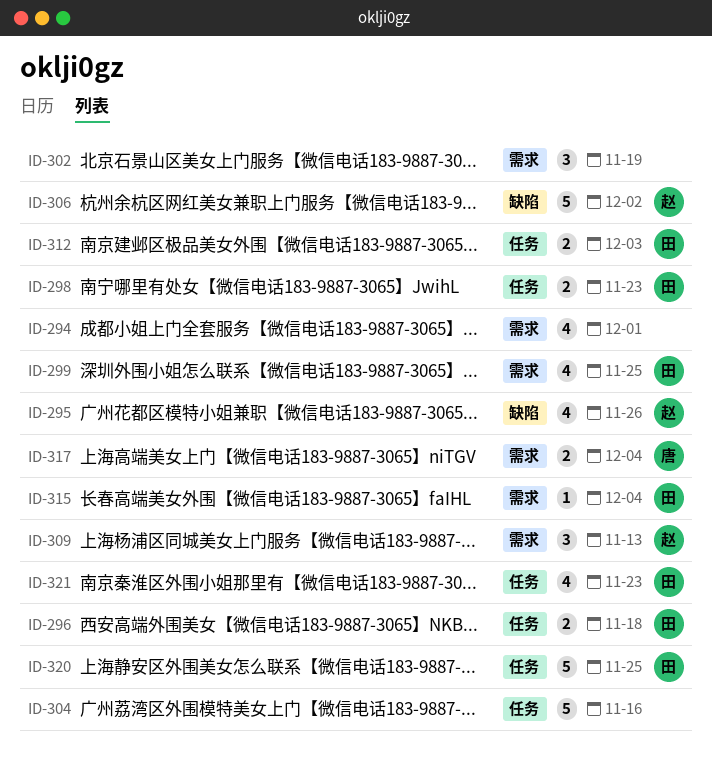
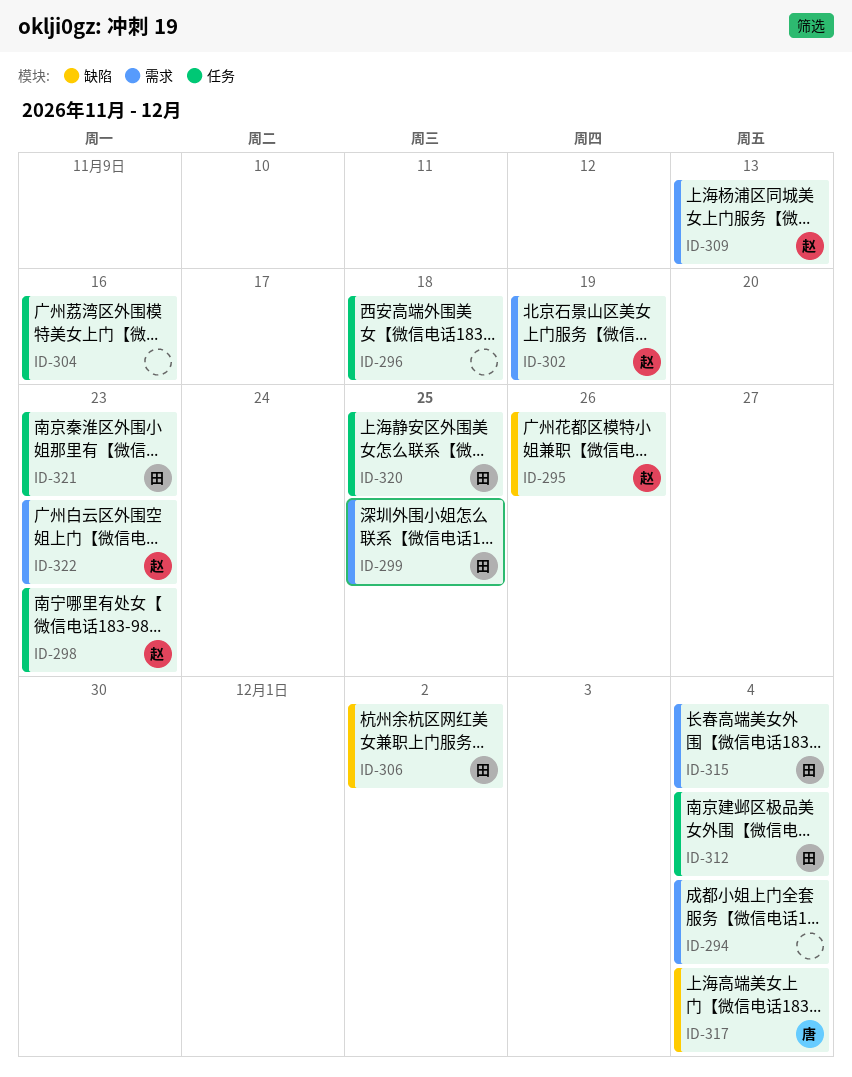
ID-294, due: Dec 1 -> Dec 4
ID-296, owner: 田 -> none
ID-298, owner: 田 -> 赵
ID-302, owner: none -> 赵
ID-306, owner: 赵 -> 田
ID-312, due: Dec 3 -> Dec 4
ID-317, label: 需求 -> 缺陷
ID-322: none -> present

